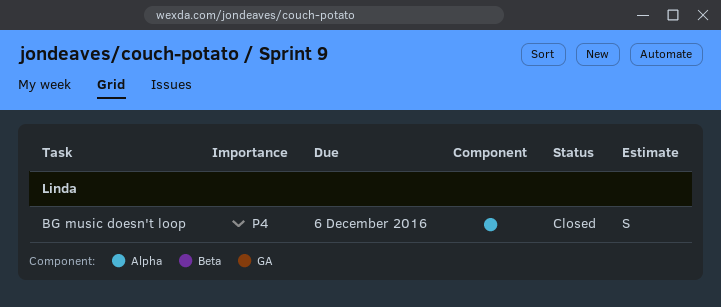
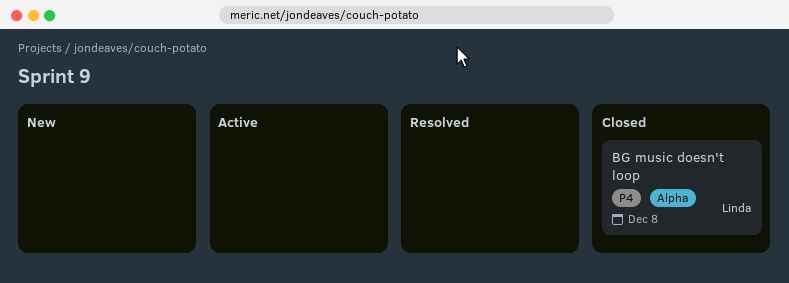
BG music doesn't loop, due: Dec 6 -> Dec 8

